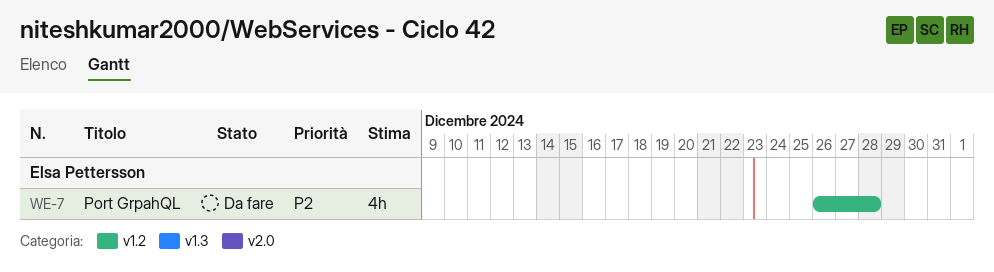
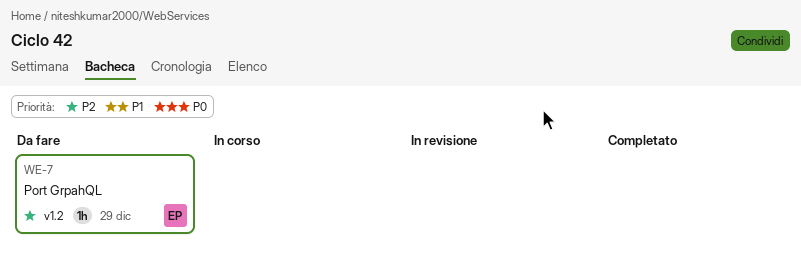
WE-7, estimate: 4h -> 1h
WE-7, due: Dec 28 -> Dec 29

